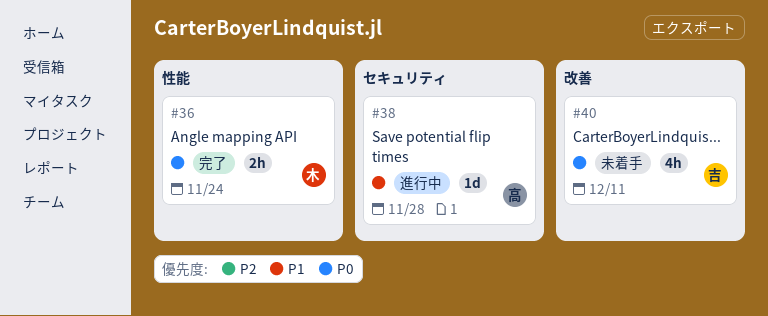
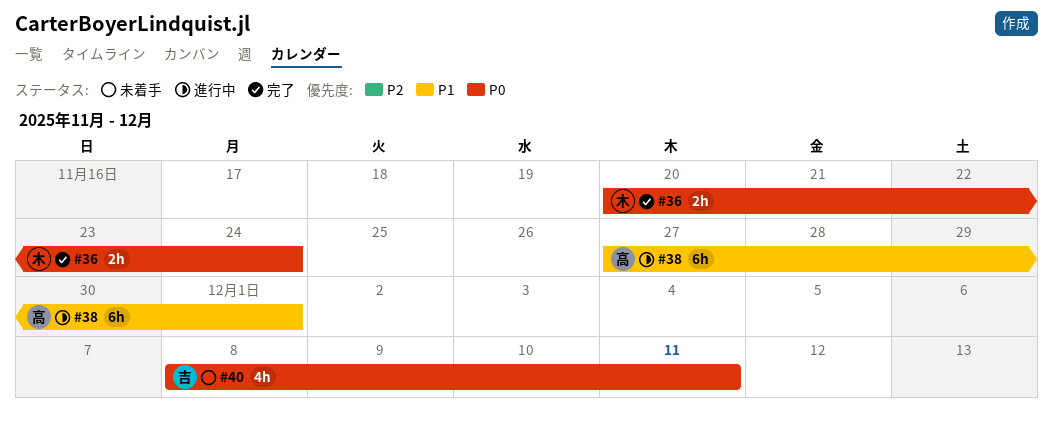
#38, estimate: 1d -> 6h
#38, due: Nov 28 -> Dec 1

